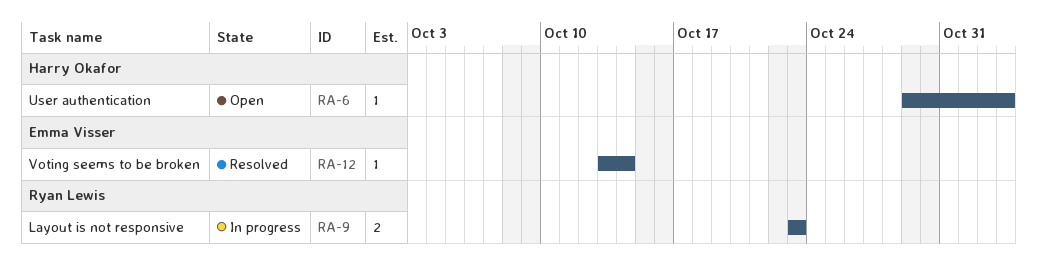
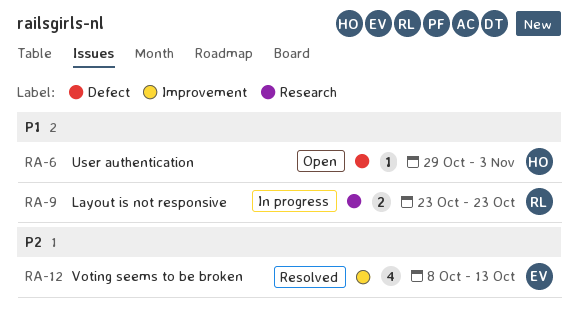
RA-12, estimate: 1 -> 4
RA-12, start: Oct 13 -> Oct 8
RA-12, due: Oct 14 -> Oct 13

